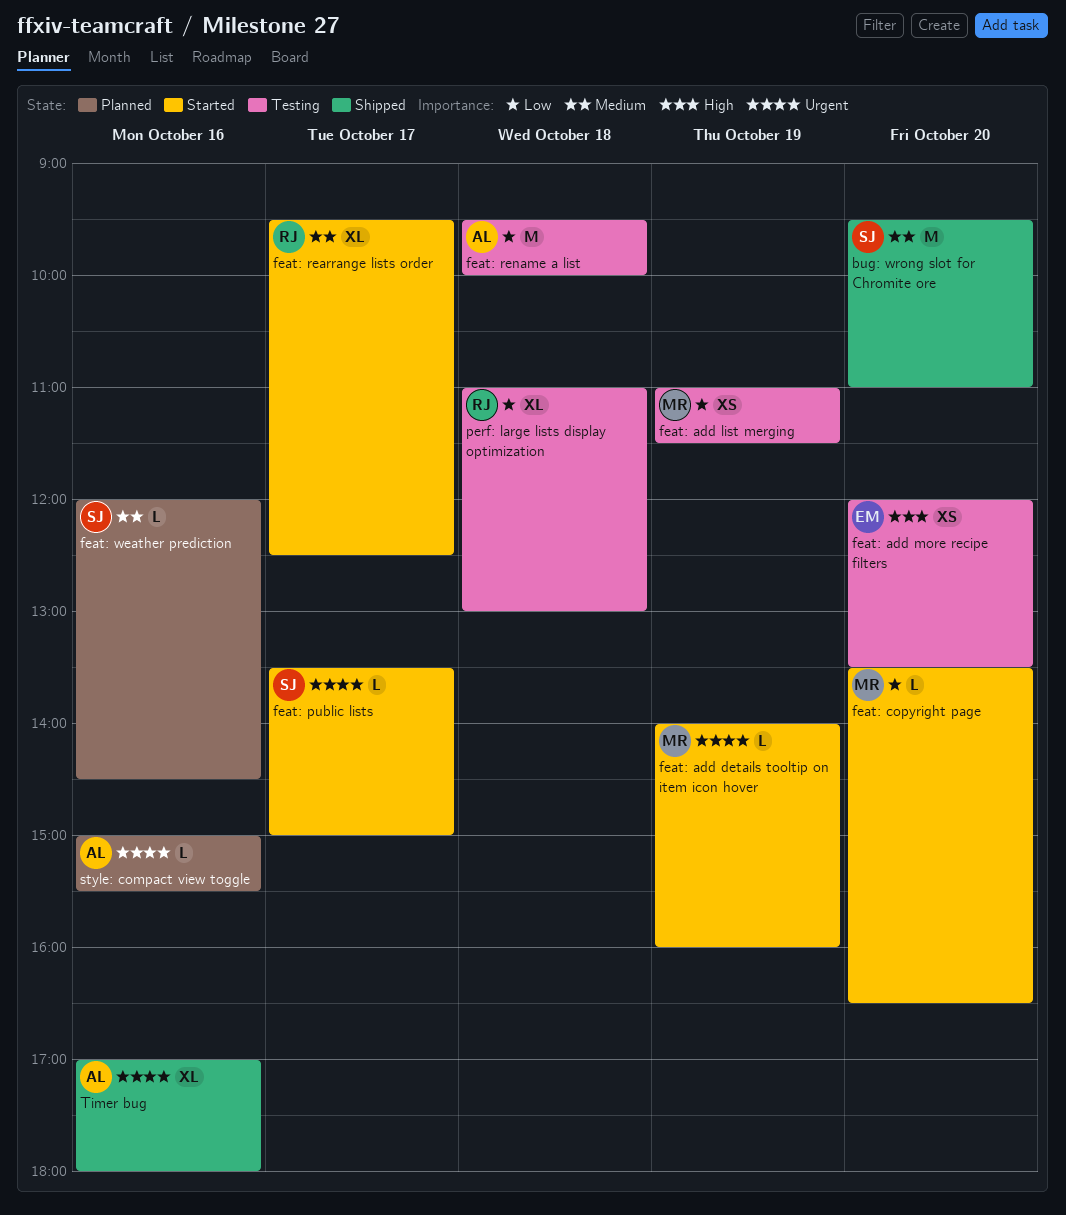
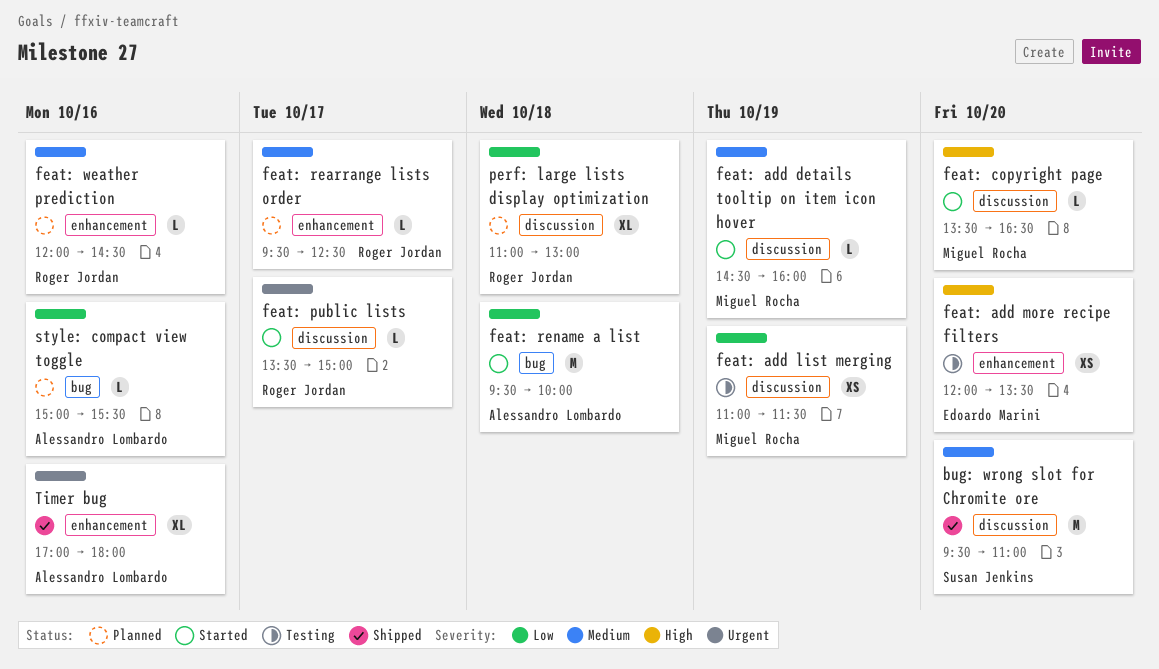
feat: add details tooltip on item icon hover, priority: Urgent -> Medium
feat: add details tooltip on item icon hover, begins: 14:00 -> 14:30
feat: copyright page, priority: Low -> High
feat: public lists, owner: Susan Jenkins -> Roger Jordan
feat: rearrange lists order, status: Started -> Planned
feat: rearrange lists order, estimate: XL -> L
feat: rename a list, status: Testing -> Started
feat: weather prediction, owner: Susan Jenkins -> Roger Jordan
perf: large lists display optimization, status: Testing -> Planned
style: compact view toggle, priority: Urgent -> Low

